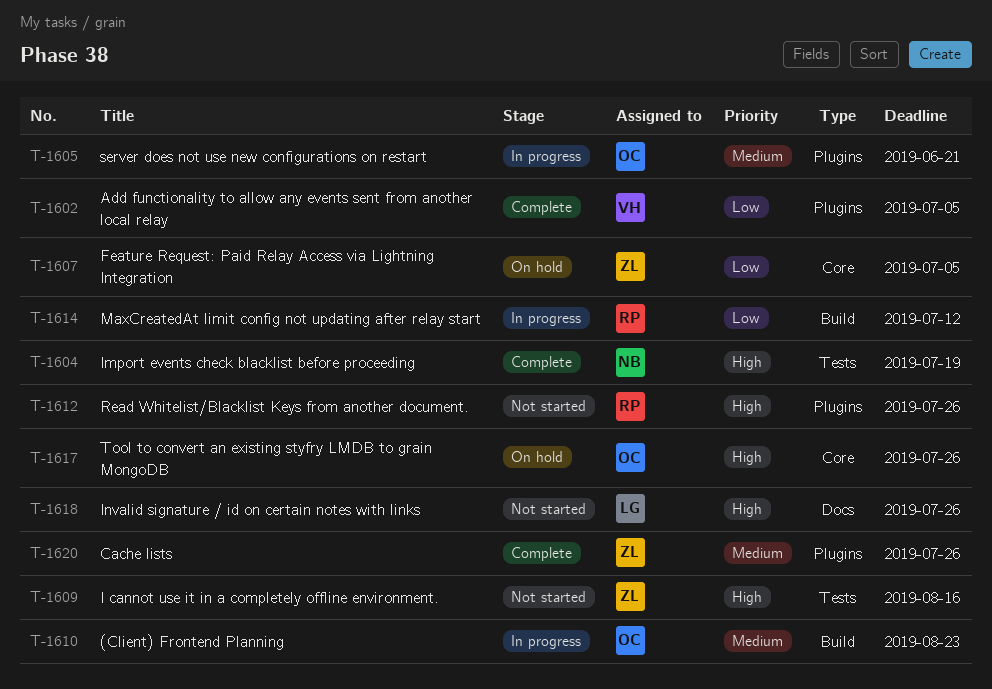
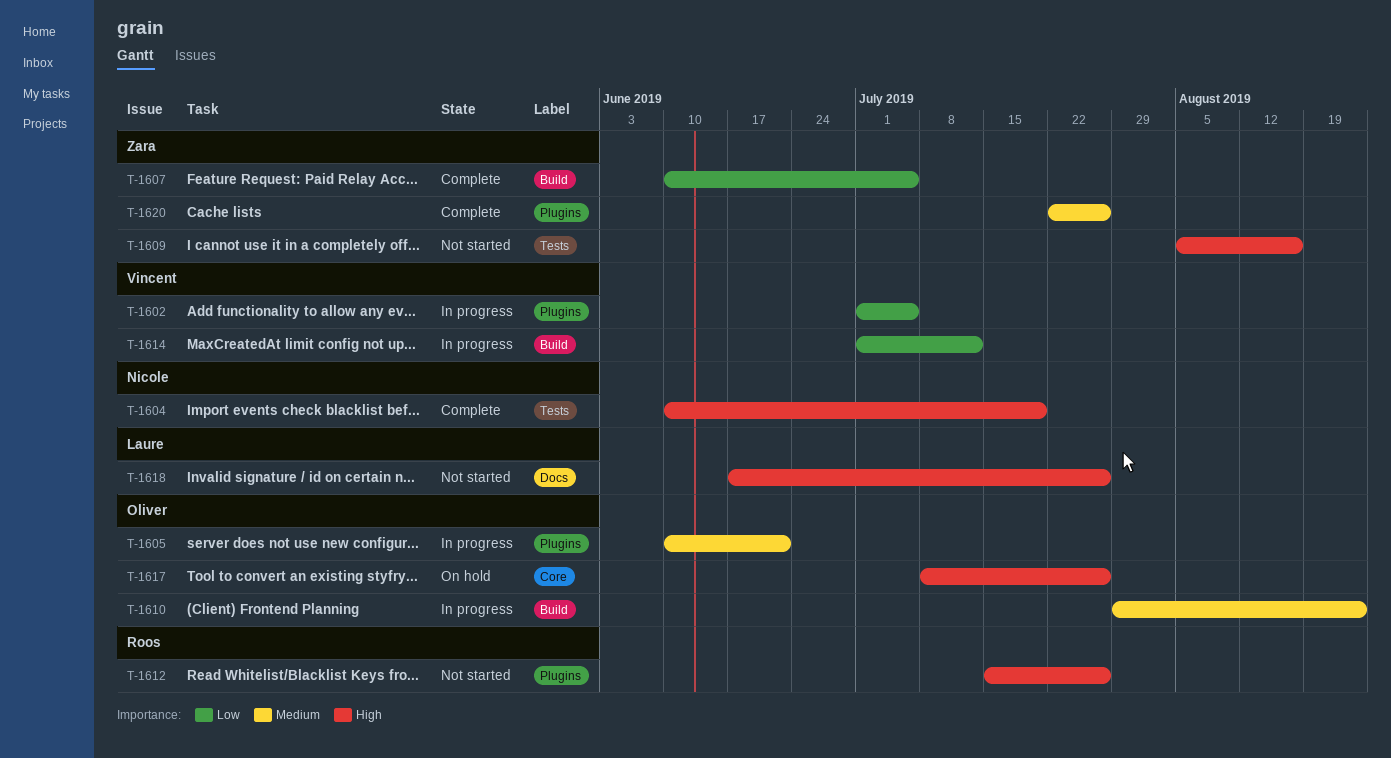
T-1602, status: Complete -> In progress
T-1607, status: On hold -> Complete
T-1607, label: Core -> Build
T-1614, owner: Roos -> Vincent

